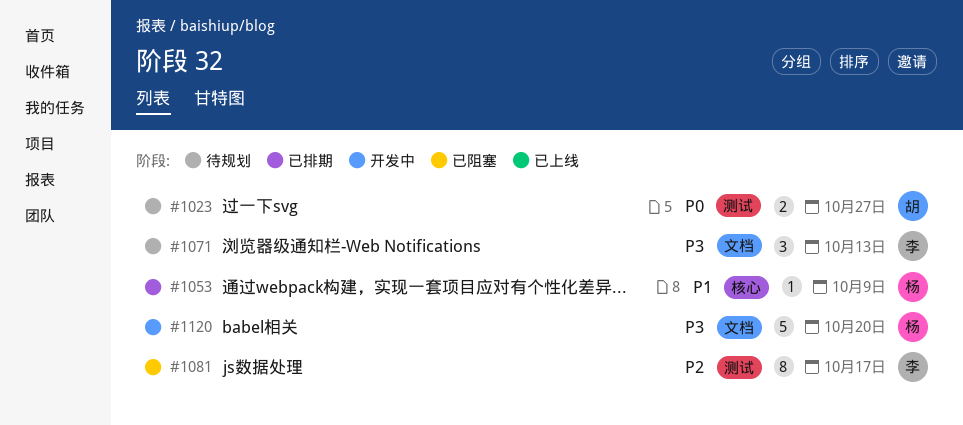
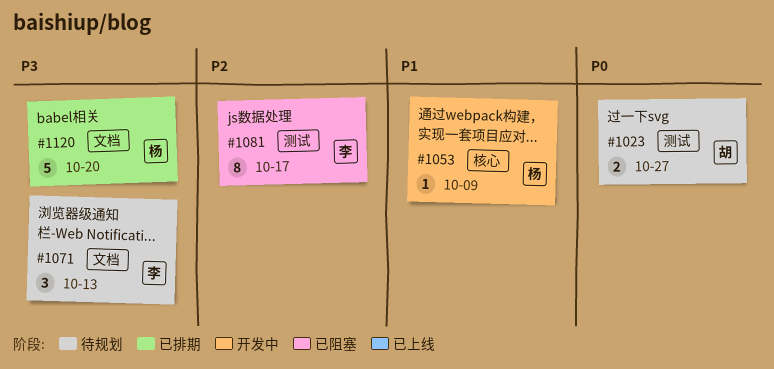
#1053, status: 已排期 -> 开发中
#1120, status: 开发中 -> 已排期

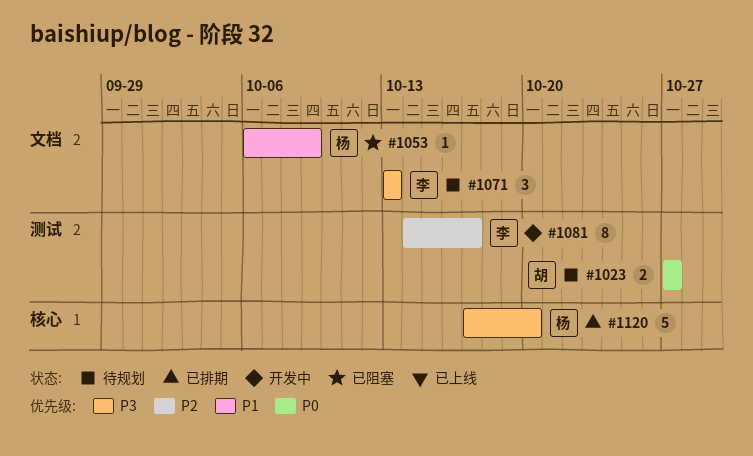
#1053, status: 开发中 -> 已阻塞
#1053, label: 核心 -> 文档
#1081, status: 已阻塞 -> 开发中
#1120, label: 文档 -> 核心

